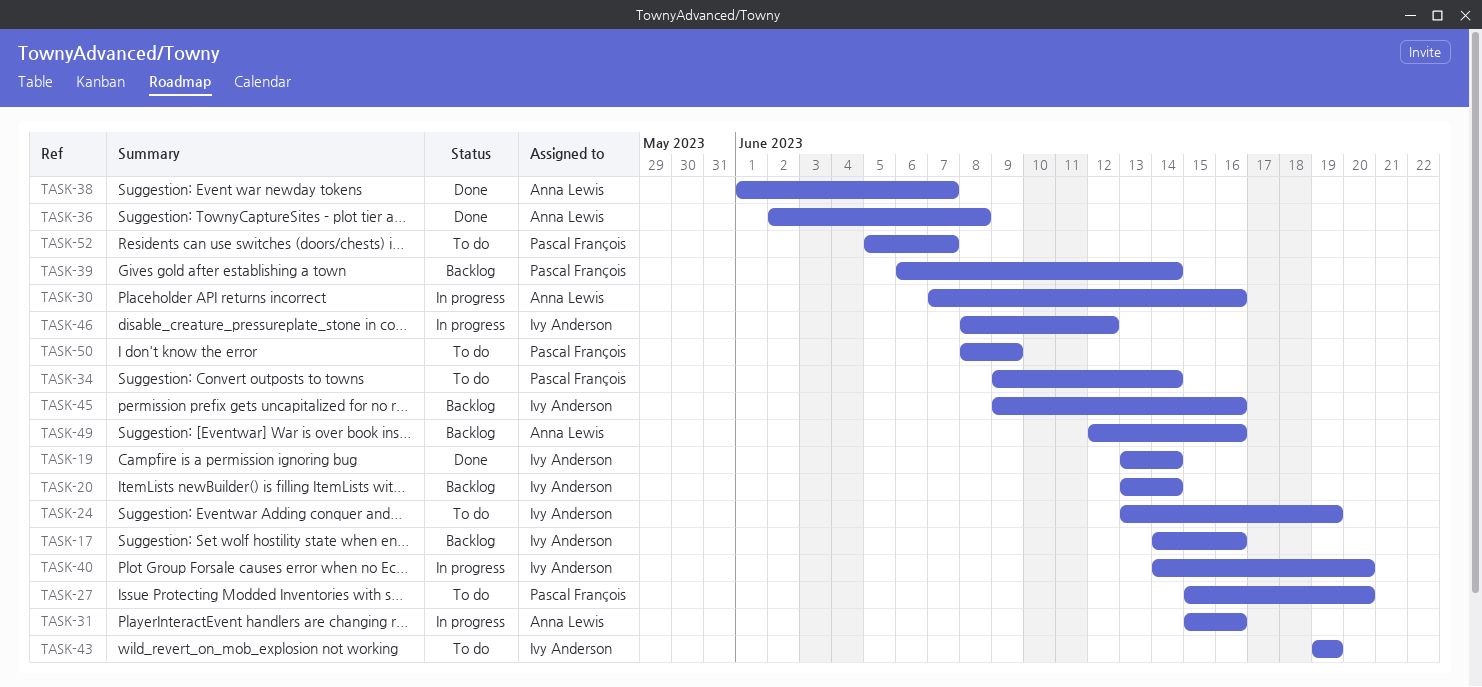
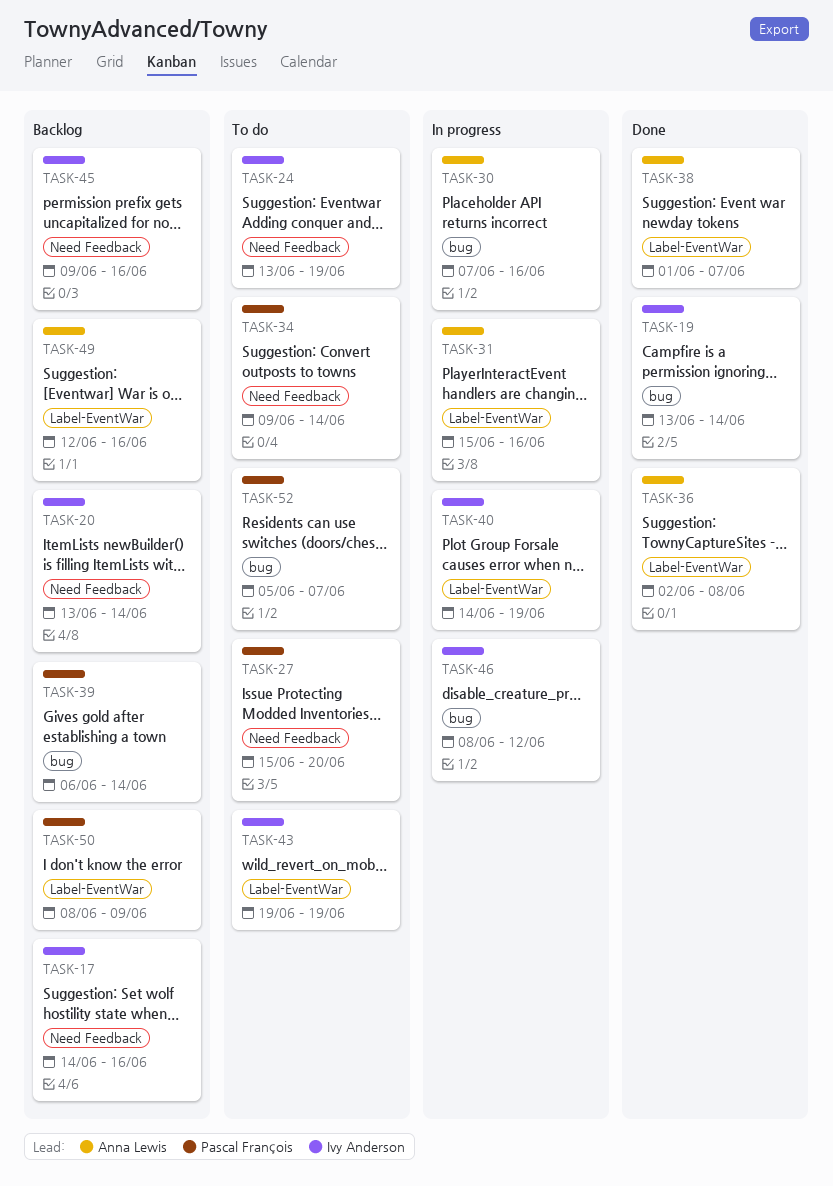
TASK-40, due: Jun 20 -> Jun 19
TASK-50, status: To do -> Backlog

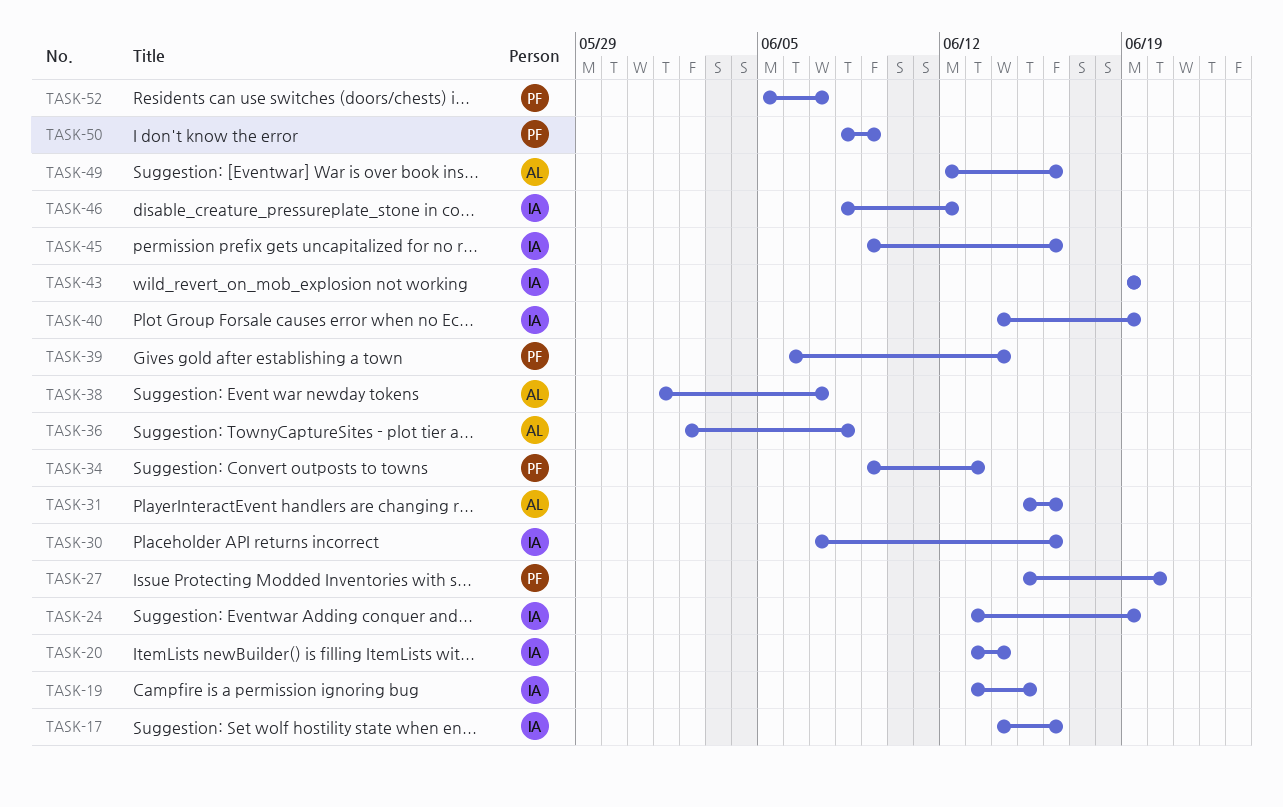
TASK-19, due: Jun 14 -> Jun 15
TASK-30, owner: Anna Lewis -> Ivy Anderson
TASK-34, due: Jun 14 -> Jun 13

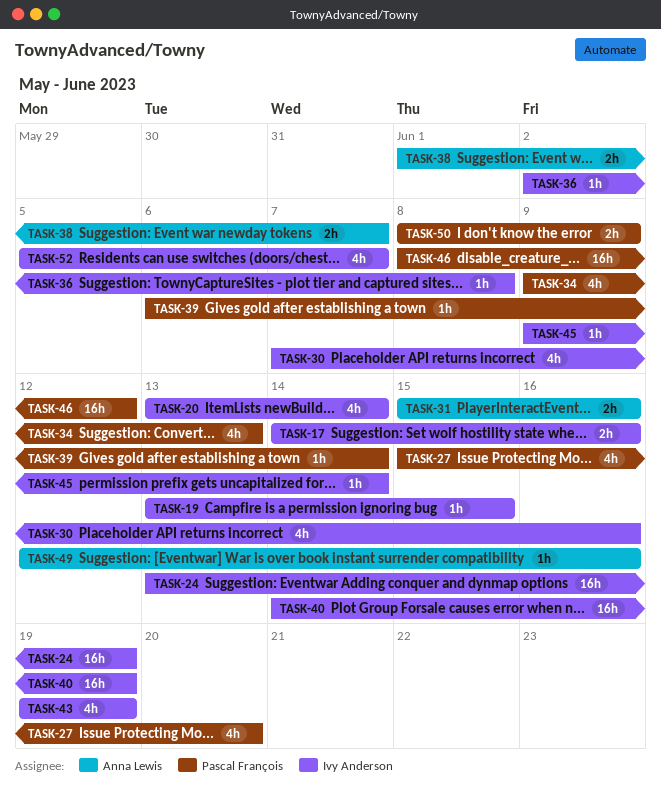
TASK-36, owner: Anna Lewis -> Ivy Anderson
TASK-45, due: Jun 16 -> Jun 14
TASK-46, owner: Ivy Anderson -> Pascal François
TASK-52, owner: Pascal François -> Ivy Anderson

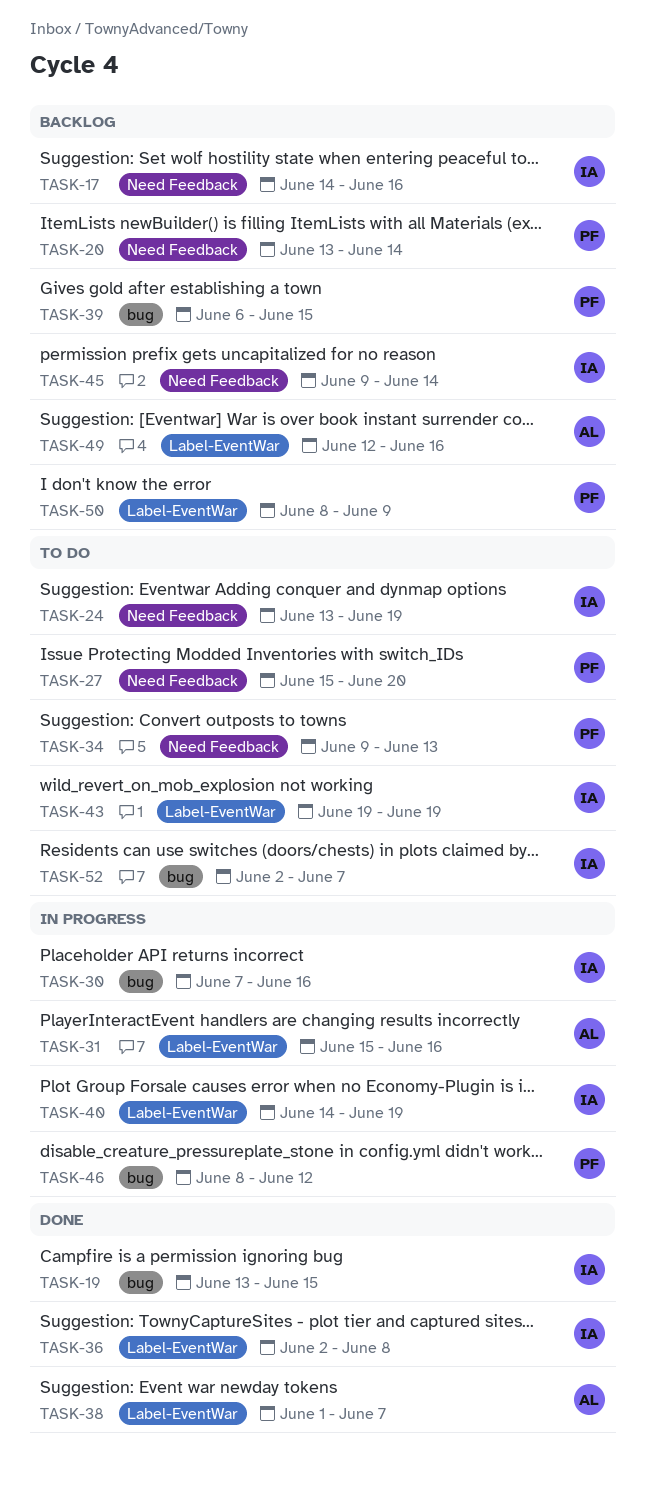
TASK-20, owner: Ivy Anderson -> Pascal François
TASK-39, due: Jun 14 -> Jun 15
TASK-52, start: Jun 5 -> Jun 2

